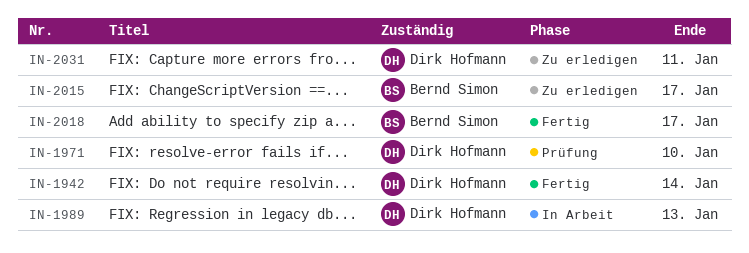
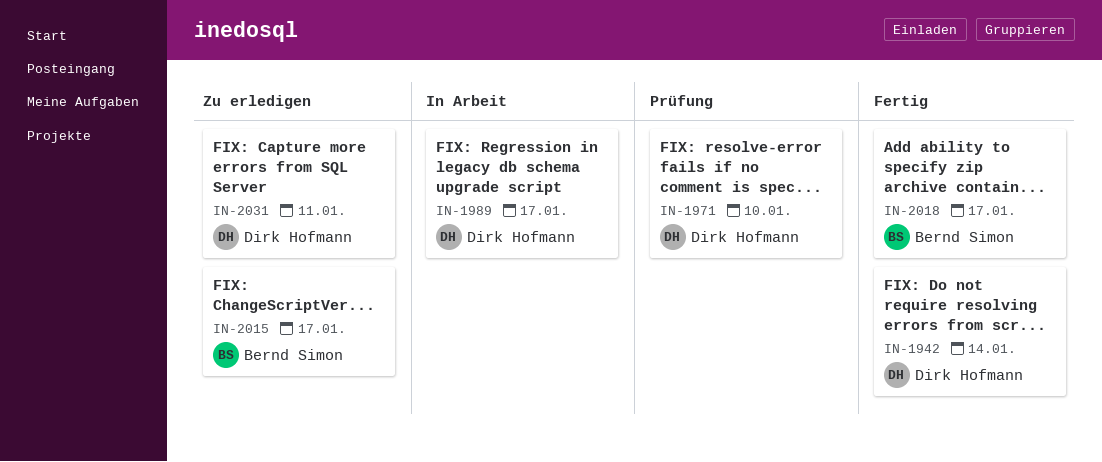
IN-1989, due: Jan 13 -> Jan 17

